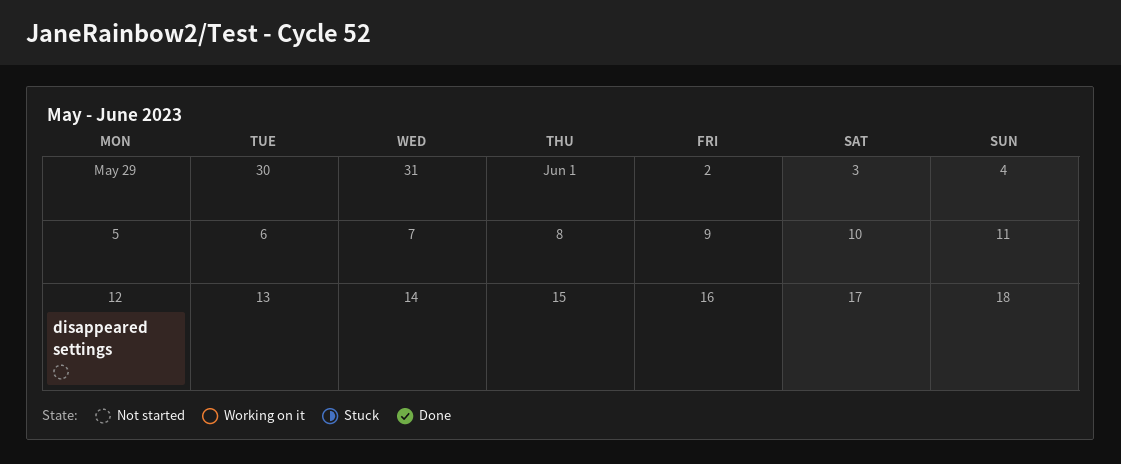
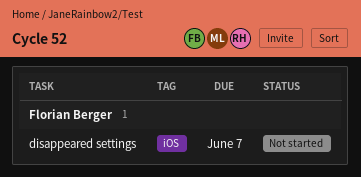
disappeared settings, due: Jun 12 -> Jun 7

